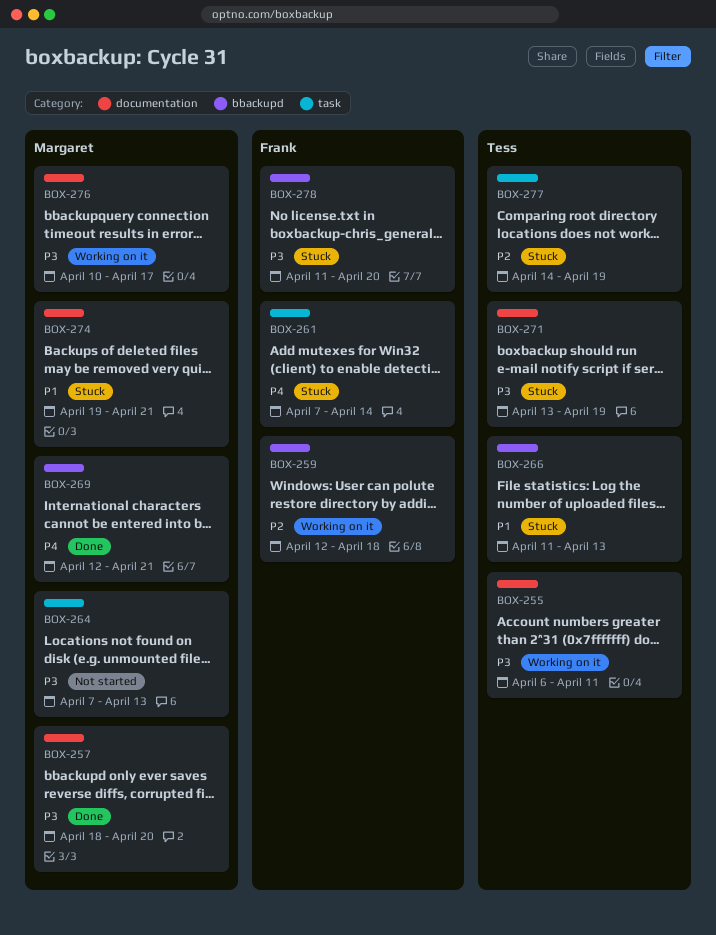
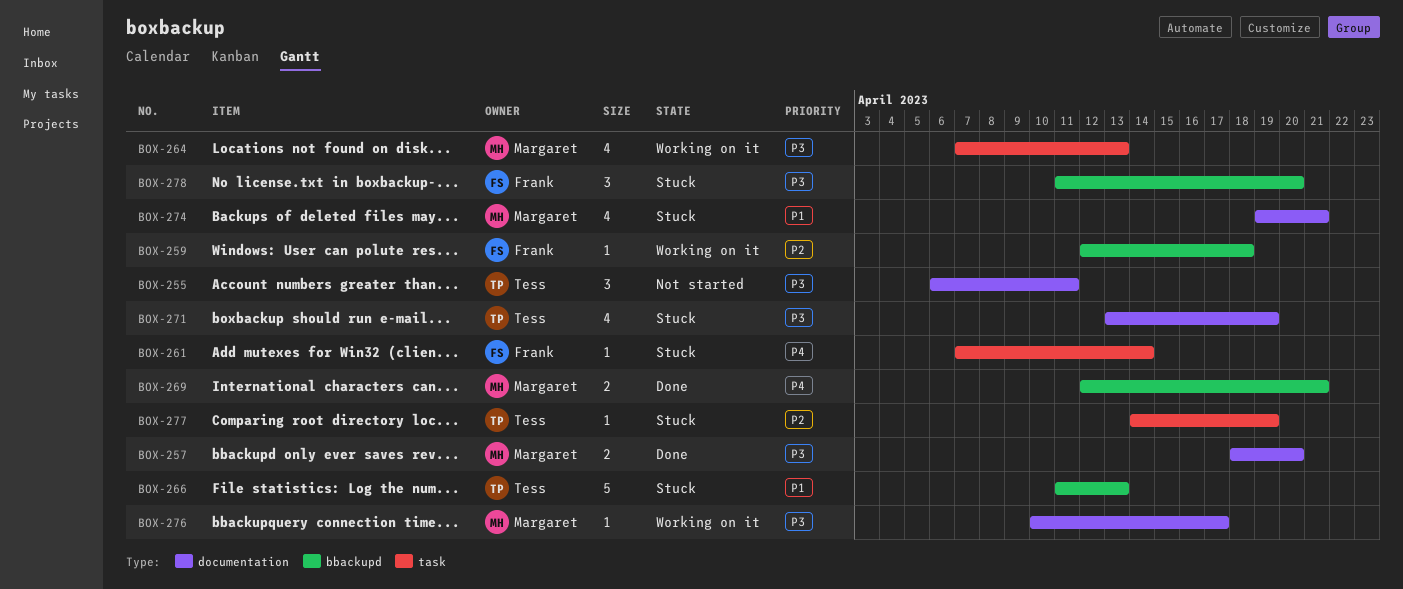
BOX-255, status: Working on it -> Not started
BOX-264, status: Not started -> Working on it

